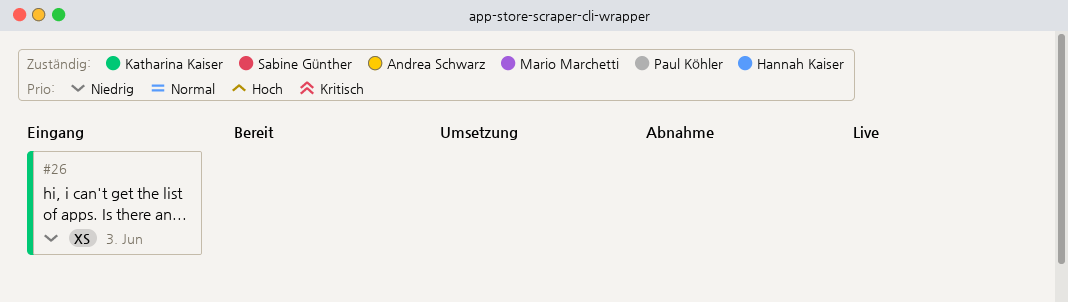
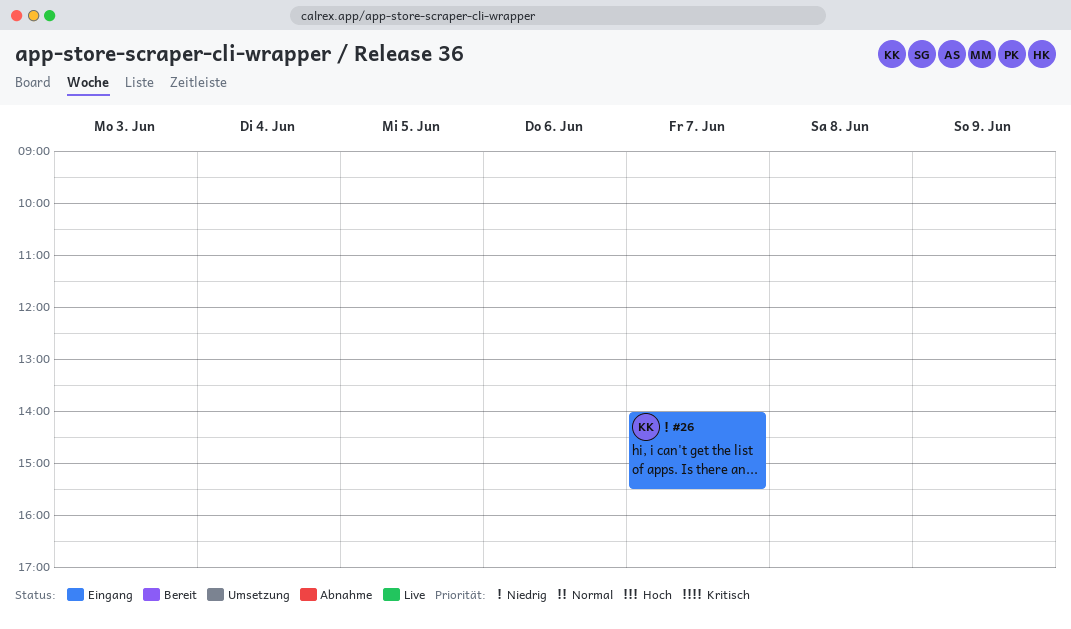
#26, day: Jun 3 -> Jun 7

